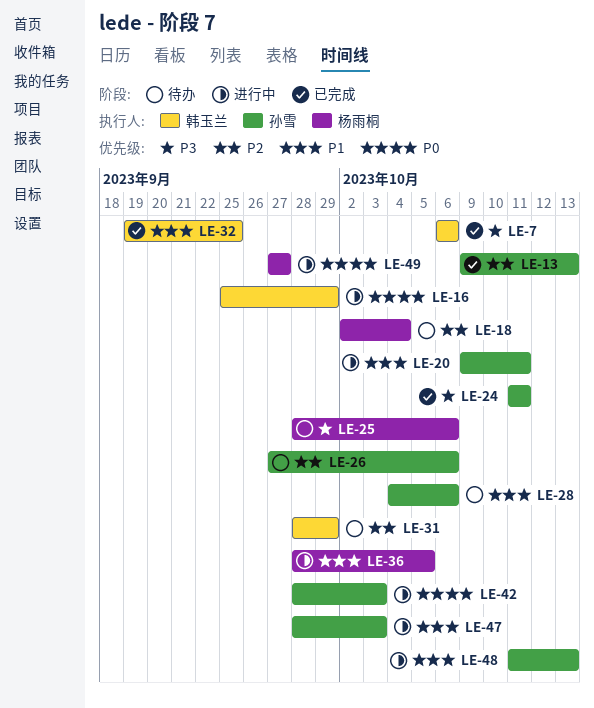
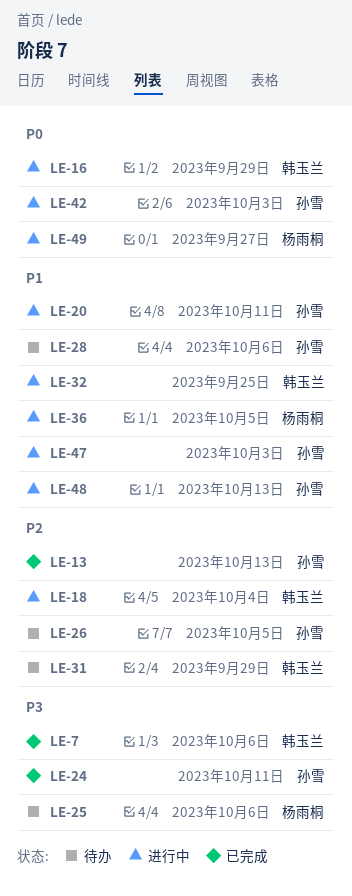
LE-18, status: 待办 -> 进行中
LE-18, owner: 杨雨桐 -> 韩玉兰
LE-26, due: Oct 6 -> Oct 5
LE-32, status: 已完成 -> 进行中

